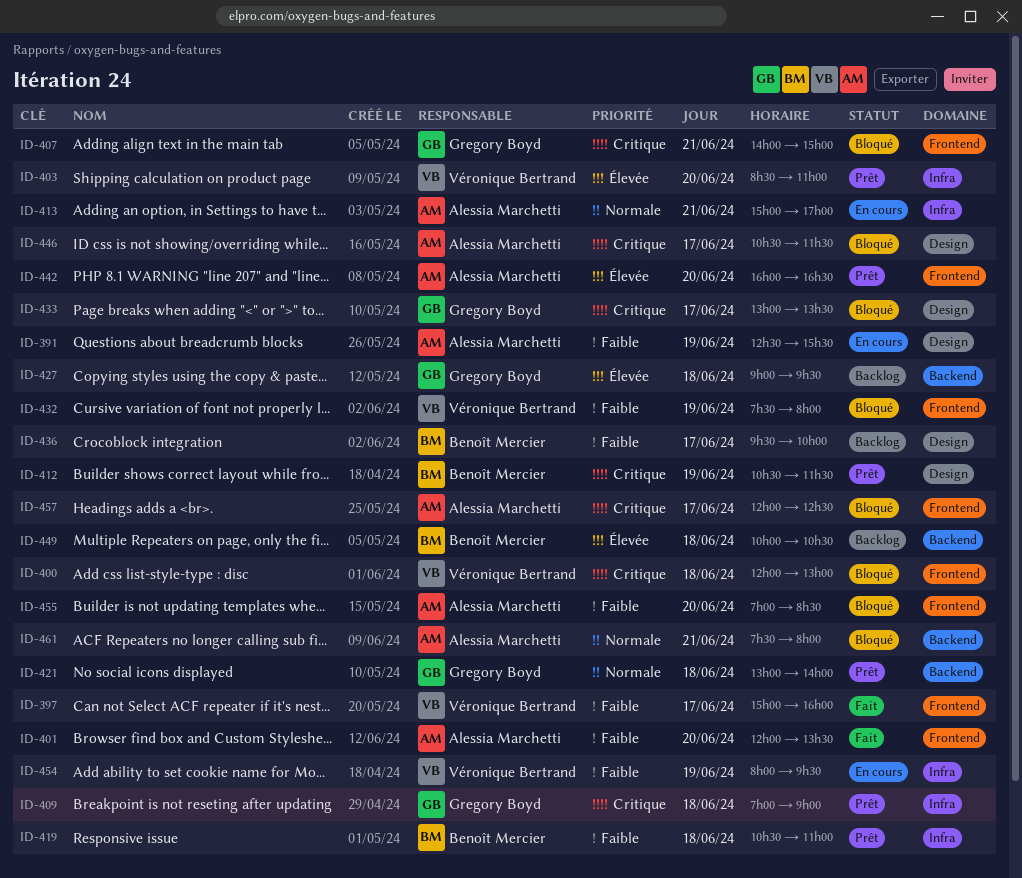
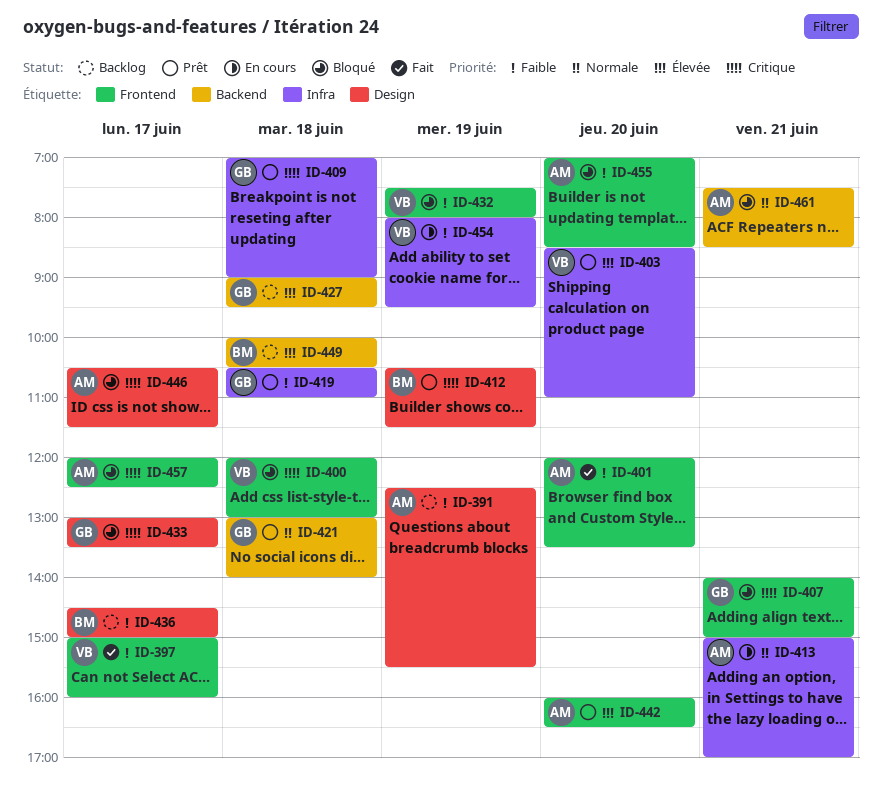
ID-391, status: En cours -> Backlog
ID-419, owner: Benoît Mercier -> Gregory Boyd
ID-436, begins: 09:30 -> 14:30
ID-436, ends: 10:00 -> 15:00
ID-461, ends: 08:00 -> 08:30

